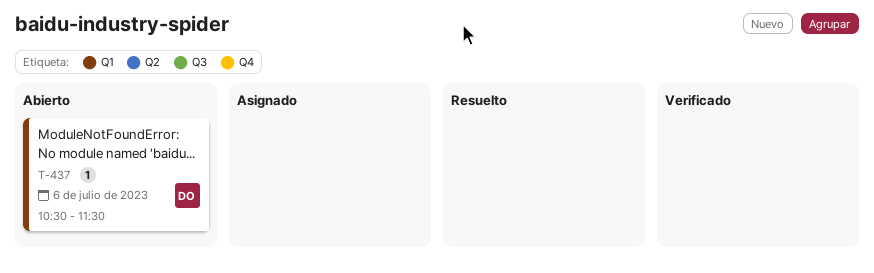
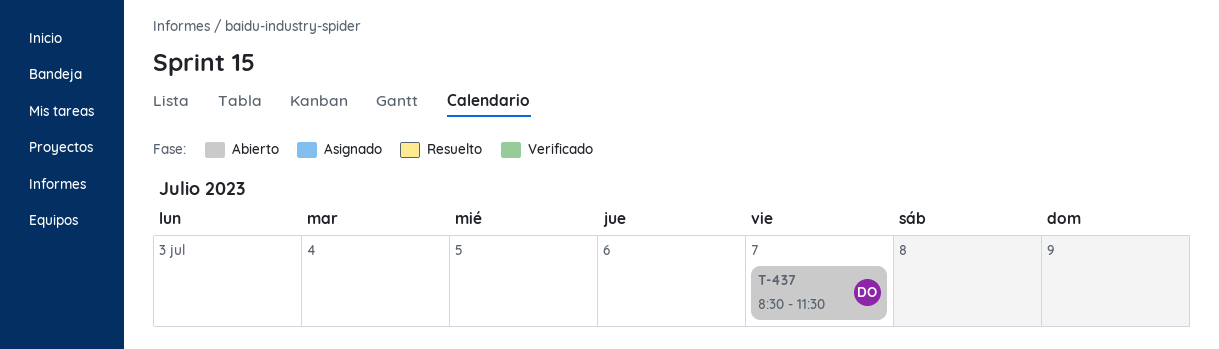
T-437, day: Jul 6 -> Jul 7
T-437, begins: 10:30 -> 08:30

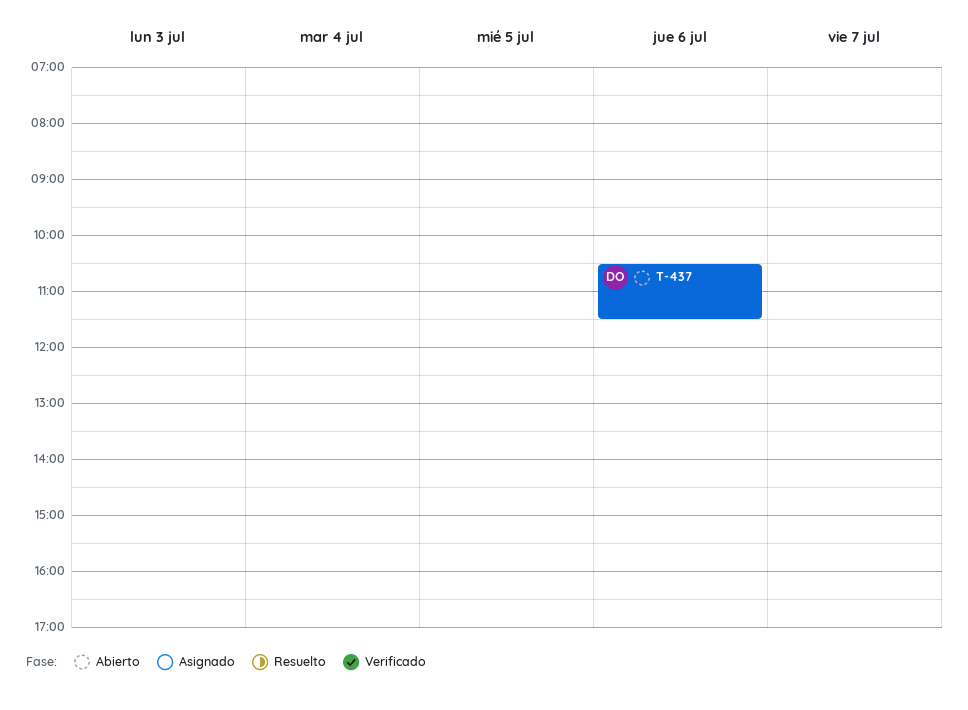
T-437, day: Jul 7 -> Jul 6
T-437, begins: 08:30 -> 10:30

